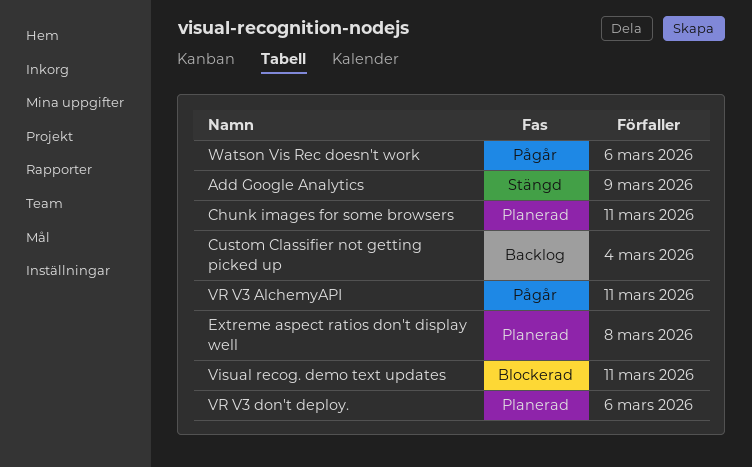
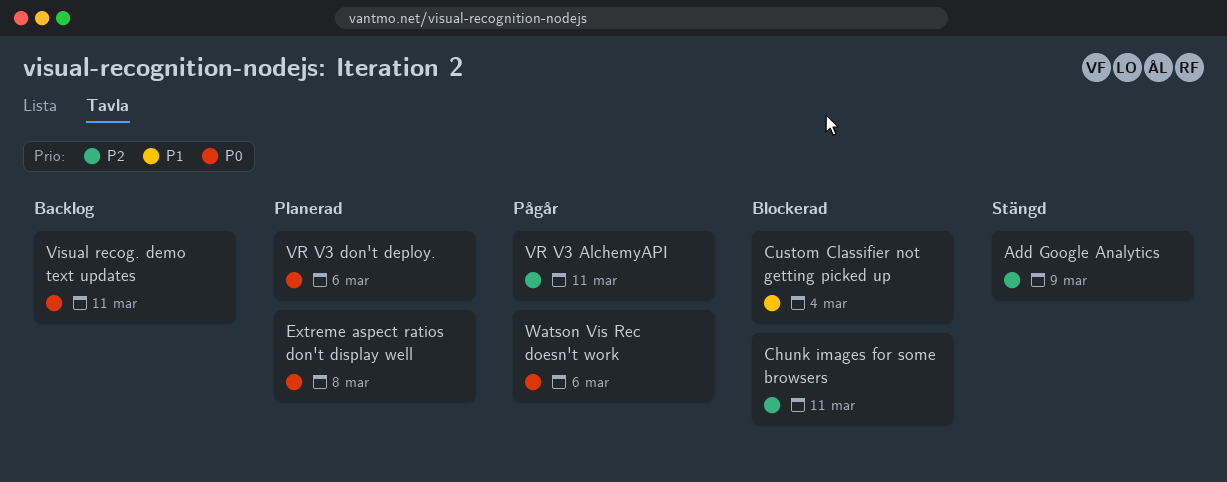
Chunk images for some browsers, status: Planerad -> Blockerad
Custom Classifier not getting picked up, status: Backlog -> Blockerad
Visual recog. demo text updates, status: Blockerad -> Backlog

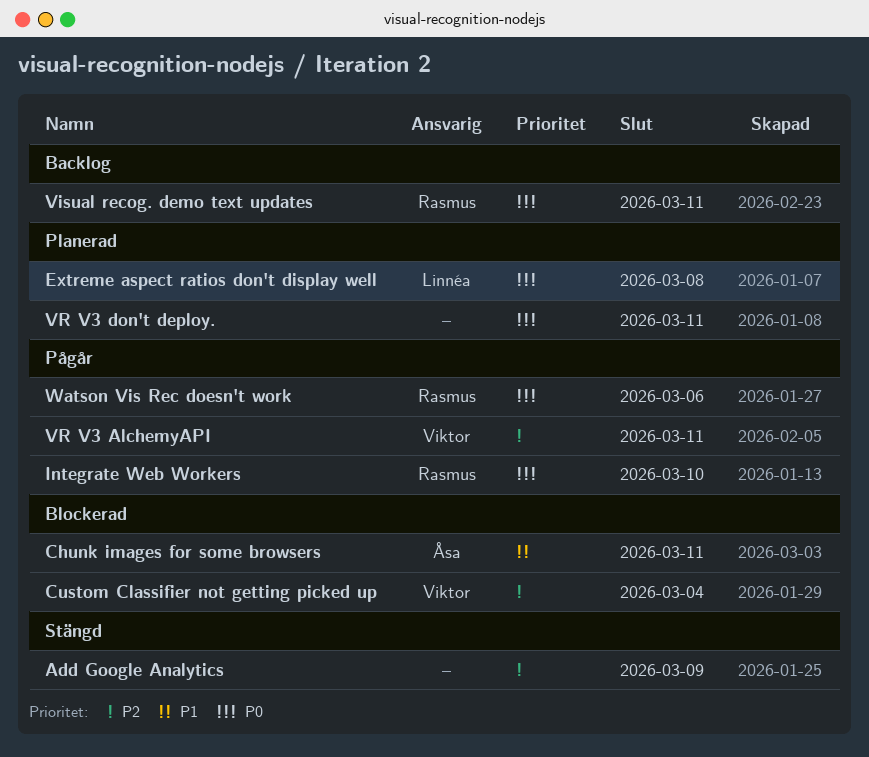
Chunk images for some browsers, priority: P2 -> P1
Custom Classifier not getting picked up, priority: P1 -> P2
Integrate Web Workers: none -> present
VR V3 don't deploy., due: Mar 6 -> Mar 11

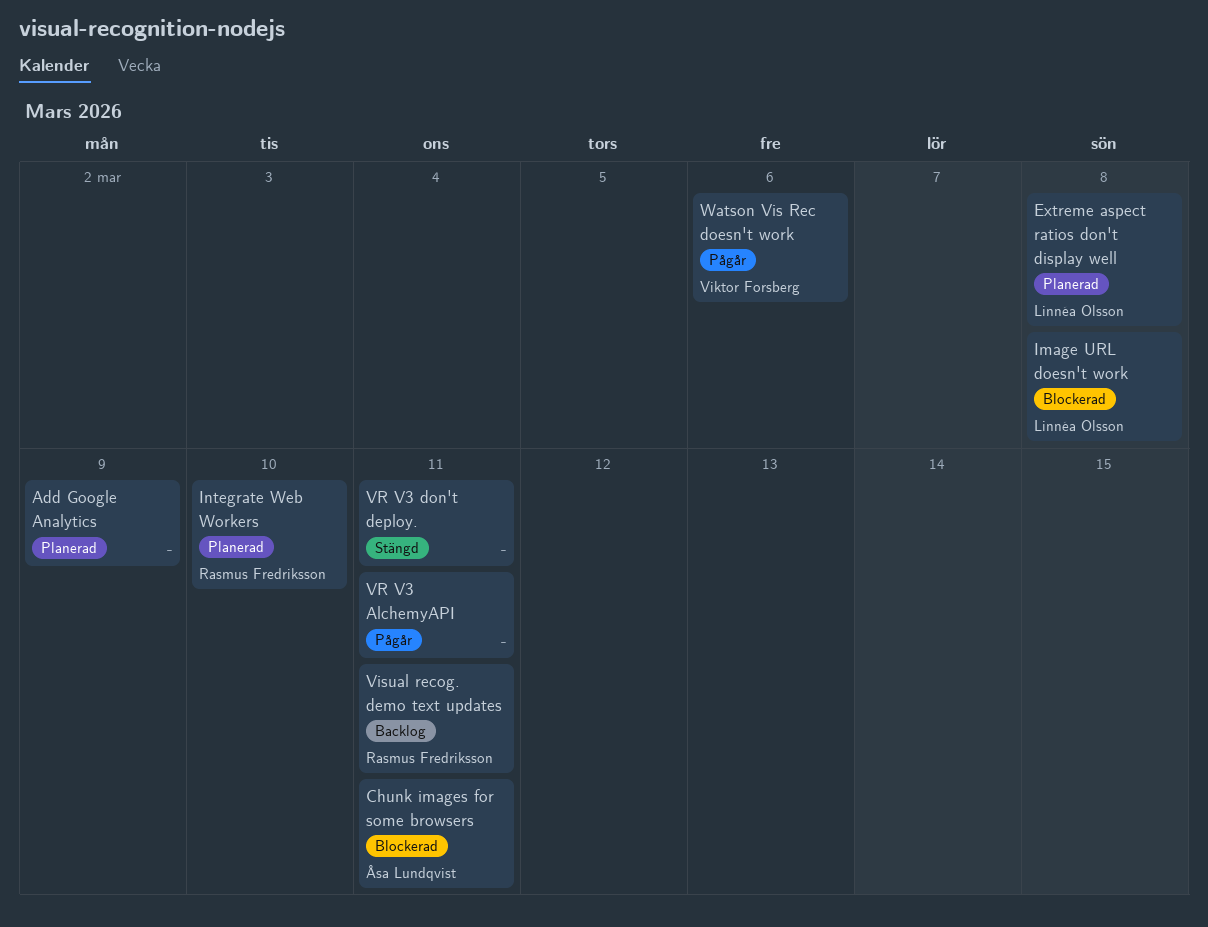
Add Google Analytics, status: Stängd -> Planerad
Custom Classifier not getting picked up: present -> none
Image URL doesn't work: none -> present
Integrate Web Workers, status: Pågår -> Planerad
VR V3 AlchemyAPI, owner: Viktor Forsberg -> none
VR V3 don't deploy., status: Planerad -> Stängd
Watson Vis Rec doesn't work, owner: Rasmus Fredriksson -> Viktor Forsberg

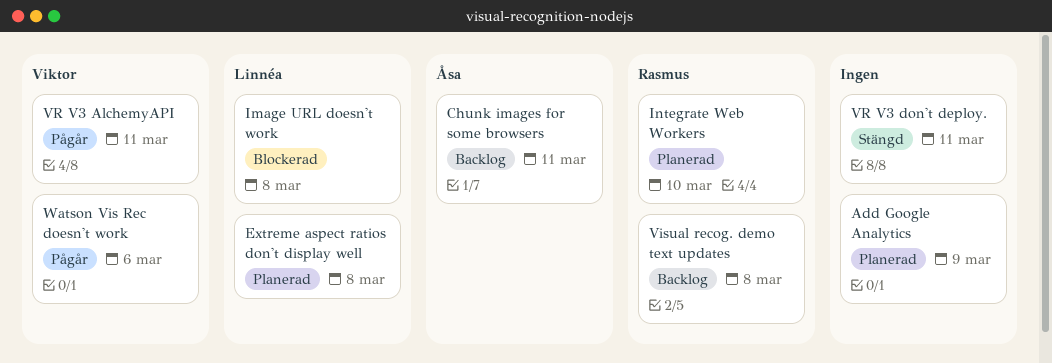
Chunk images for some browsers, status: Blockerad -> Backlog
Visual recog. demo text updates, due: Mar 11 -> Mar 8
VR V3 AlchemyAPI, owner: none -> Viktor Forsberg

